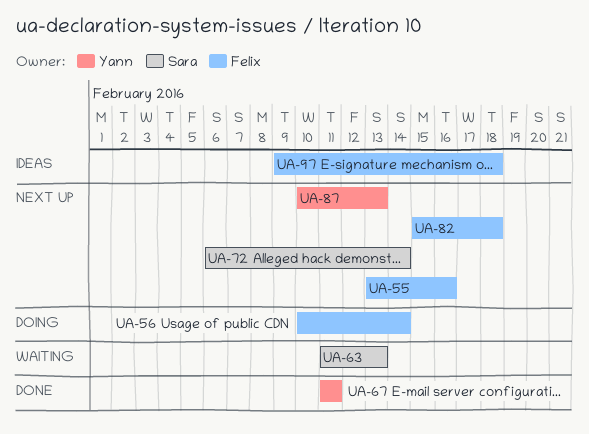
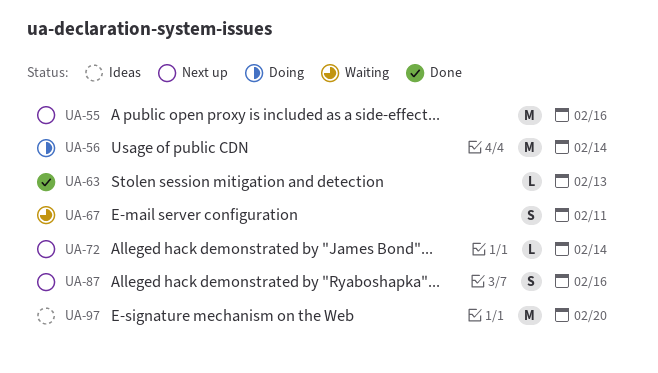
UA-63, status: Waiting -> Done
UA-67, status: Done -> Waiting
UA-82: present -> none
UA-87, due: Feb 13 -> Feb 16
UA-97, due: Feb 18 -> Feb 20

